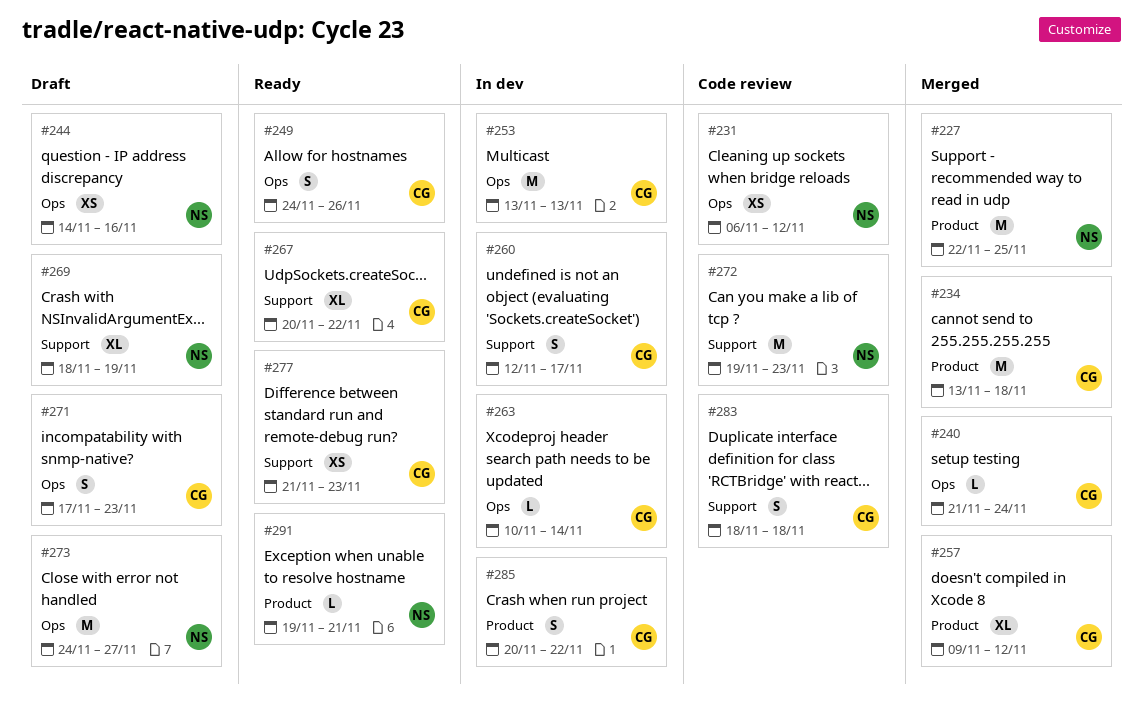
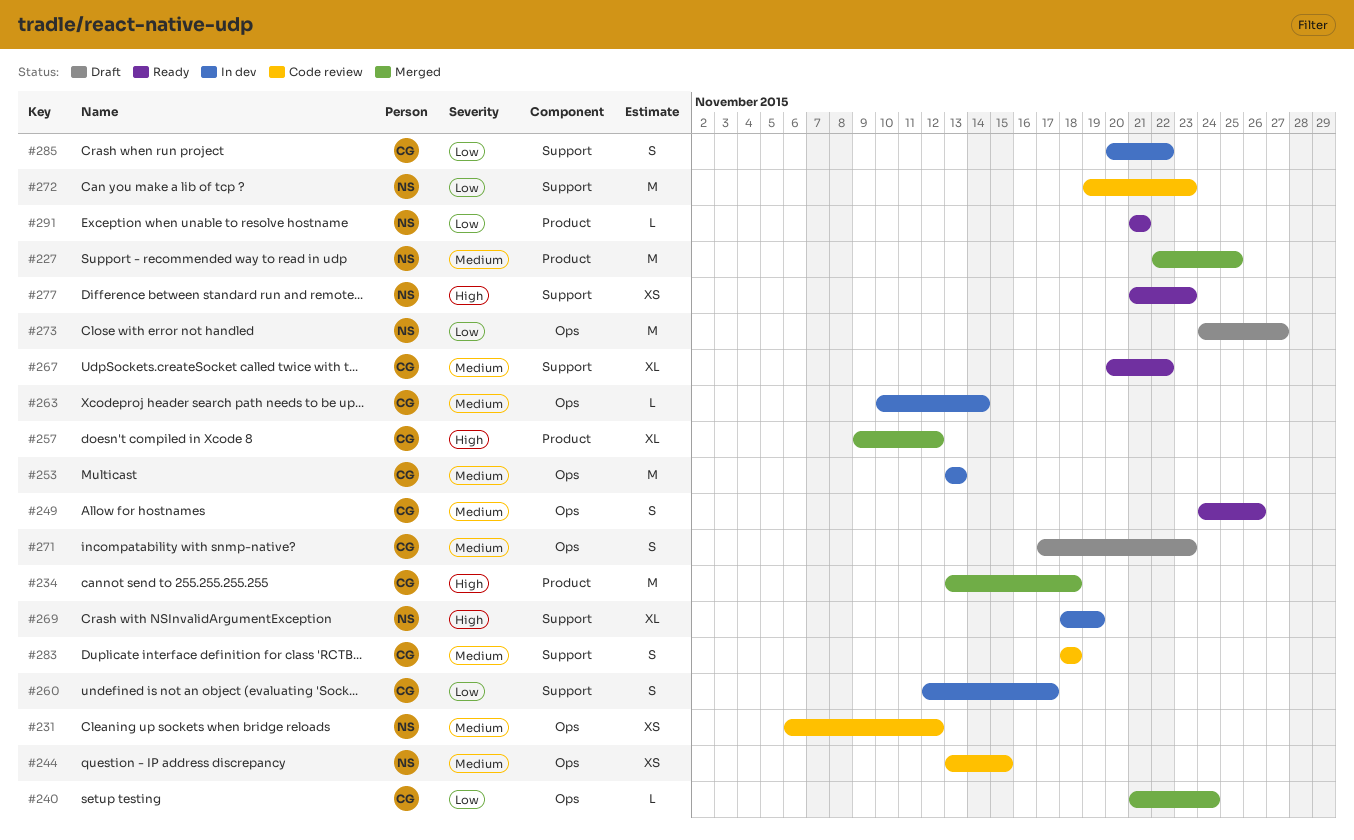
#244, status: Draft -> Code review
#244, start: Nov 14 -> Nov 13
#244, due: Nov 16 -> Nov 15
#269, status: Draft -> In dev
#277, owner: CG -> NS
#285, label: Product -> Support
#291, start: Nov 19 -> Nov 21

